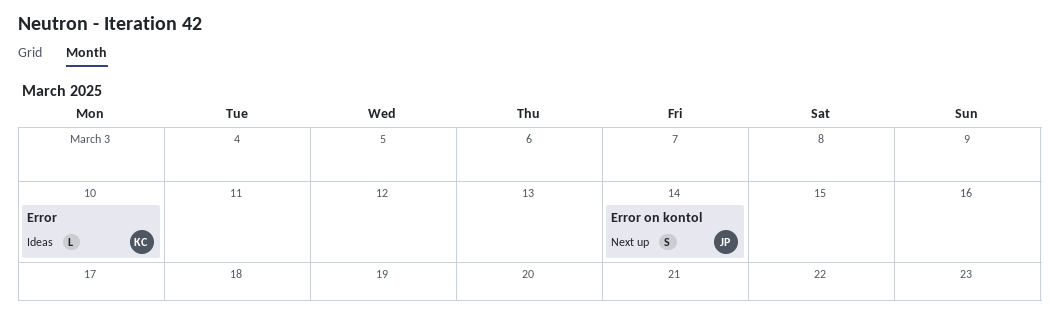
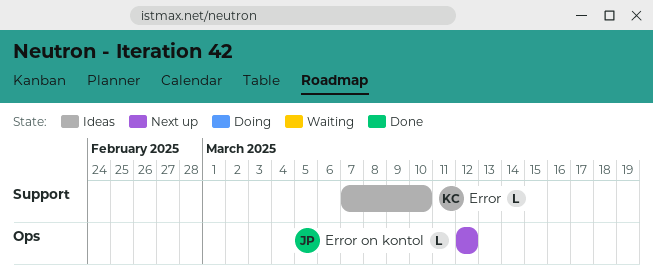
Error on kontol, estimate: S -> L
Error on kontol, due: Mar 14 -> Mar 12

